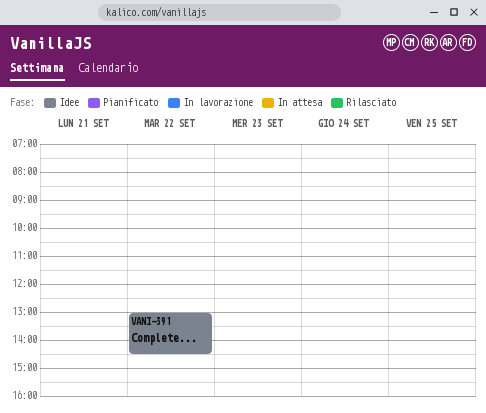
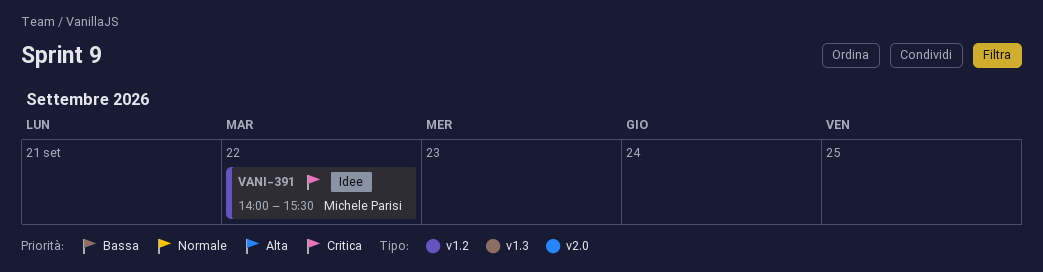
VANI-391, begins: 13:00 -> 14:00
VANI-391, ends: 14:30 -> 15:30

